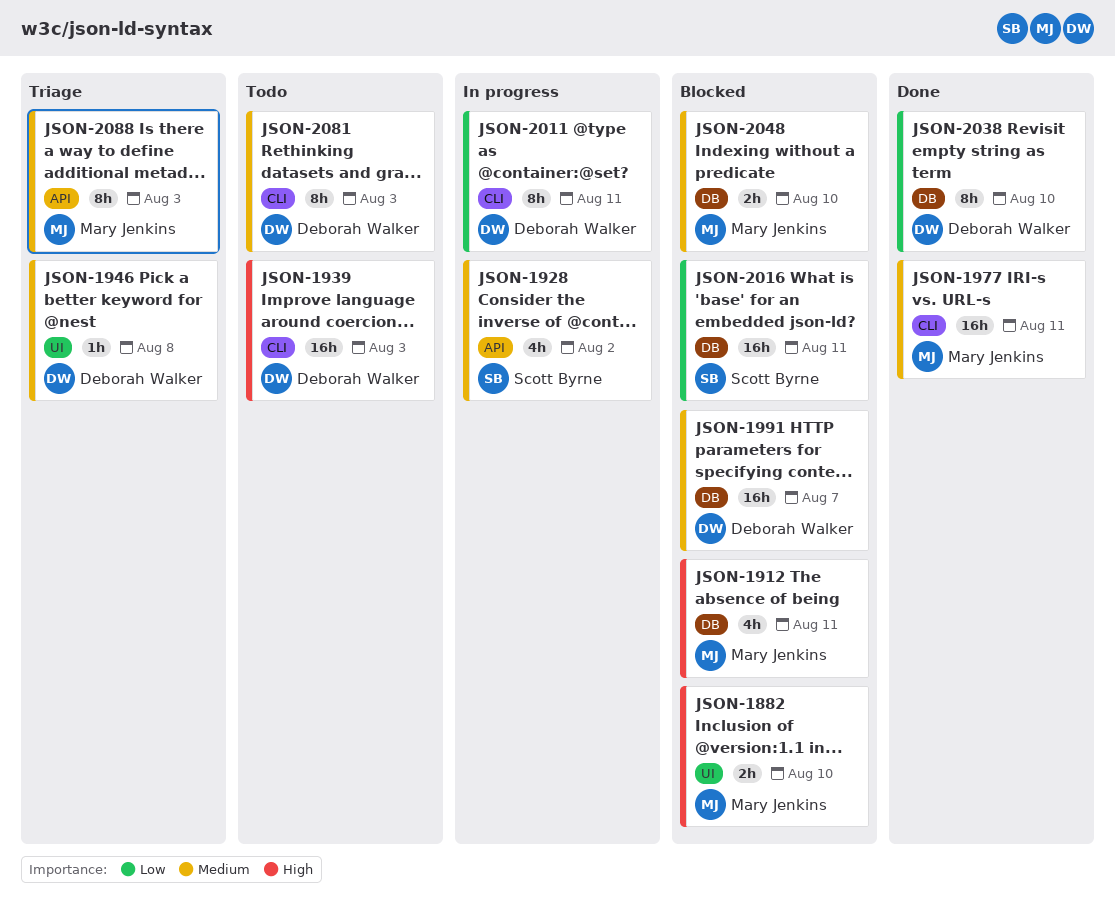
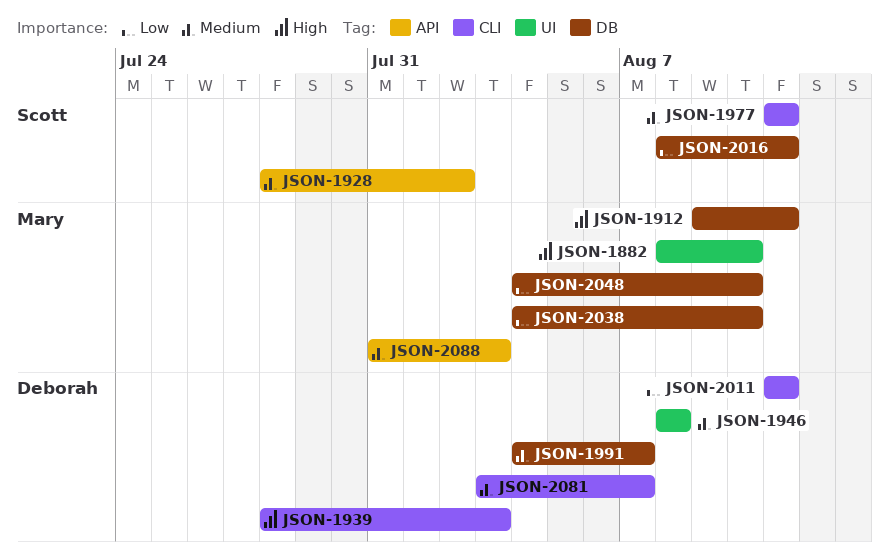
JSON-1977, owner: Mary Jenkins -> Scott Byrne
JSON-2038, owner: Deborah Walker -> Mary Jenkins
JSON-2048, priority: Medium -> Low
JSON-2081, due: Aug 3 -> Aug 7

